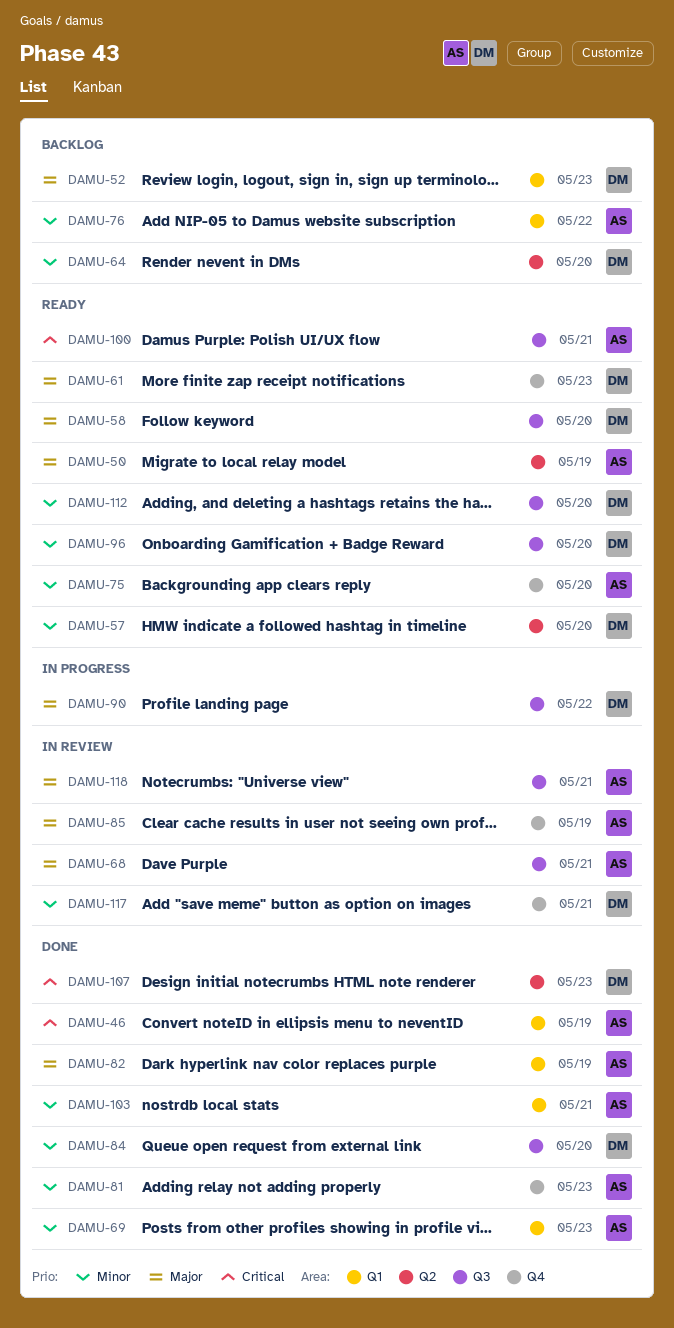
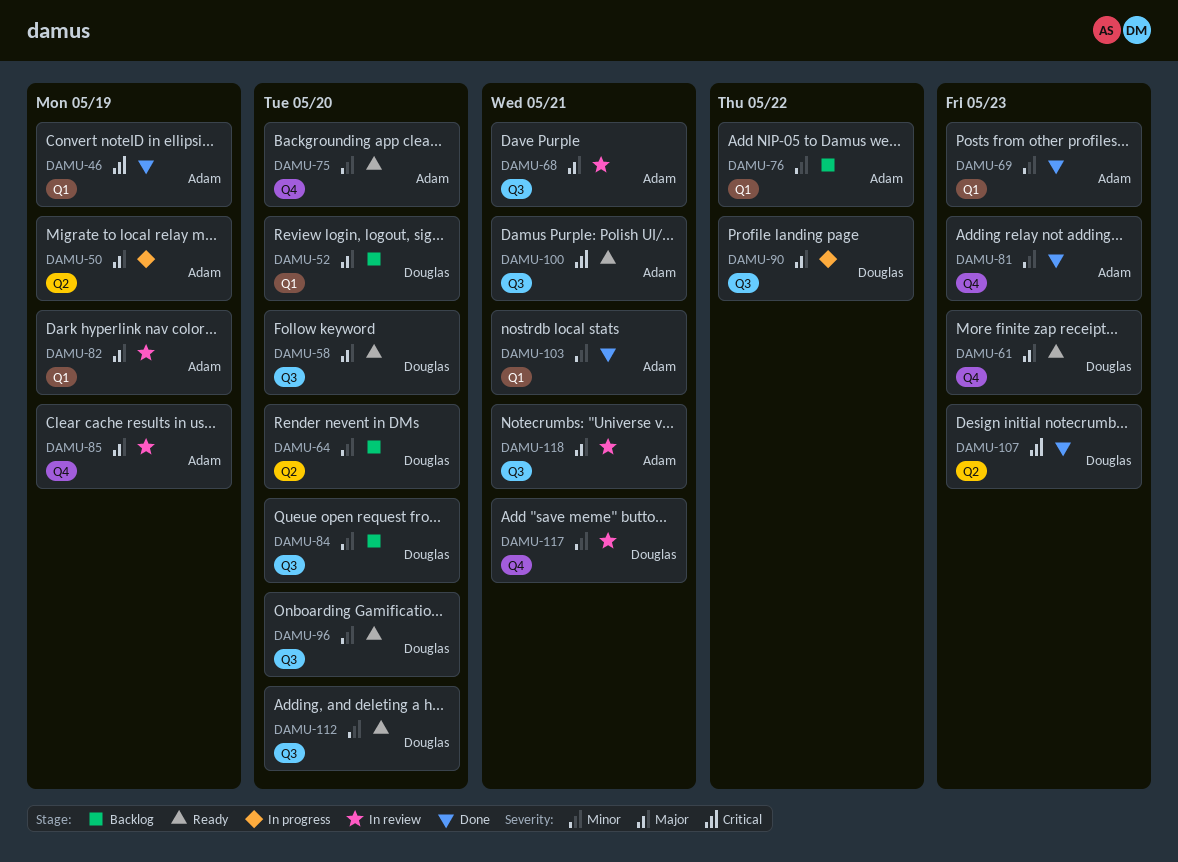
DAMU-50, status: Ready -> In progress
DAMU-52, due: May 23 -> May 20
DAMU-57: present -> none
DAMU-82, status: Done -> In review
DAMU-84, status: Done -> Backlog

